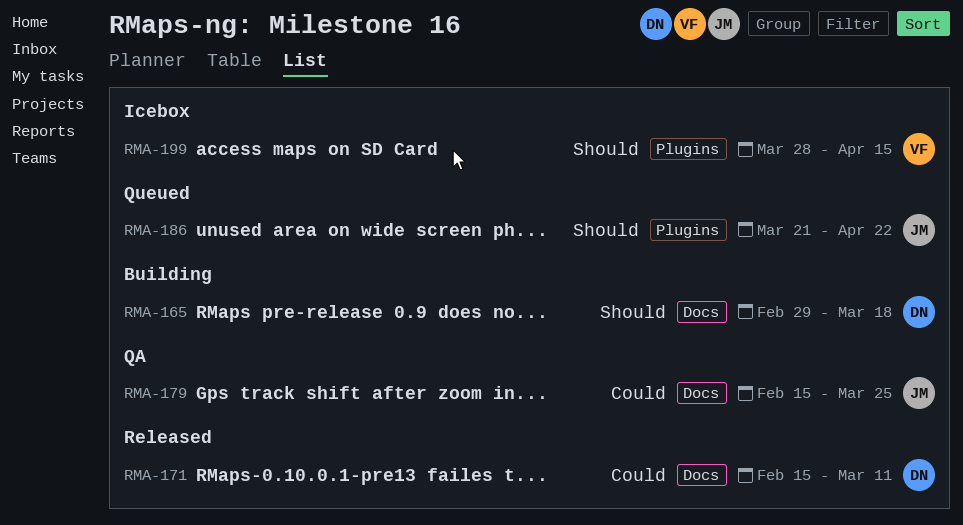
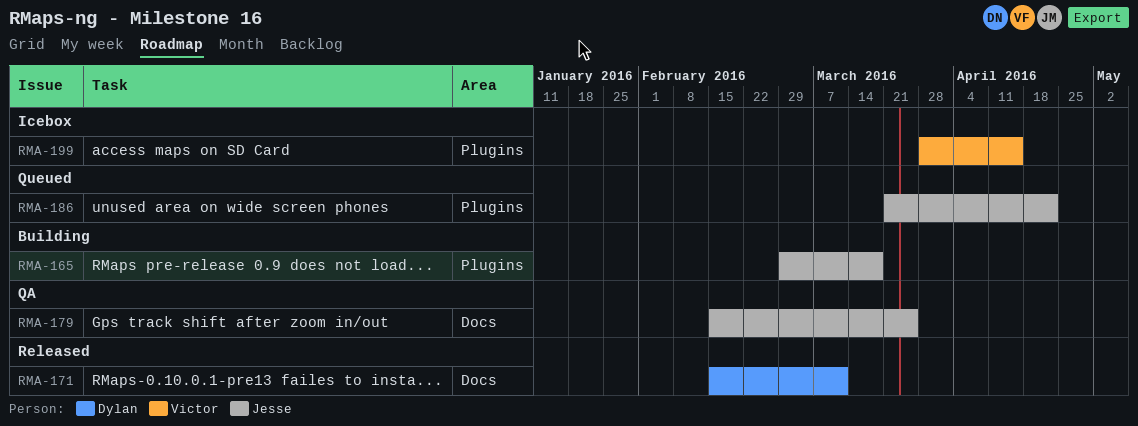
RMA-165, owner: Dylan -> Jesse
RMA-165, label: Docs -> Plugins

